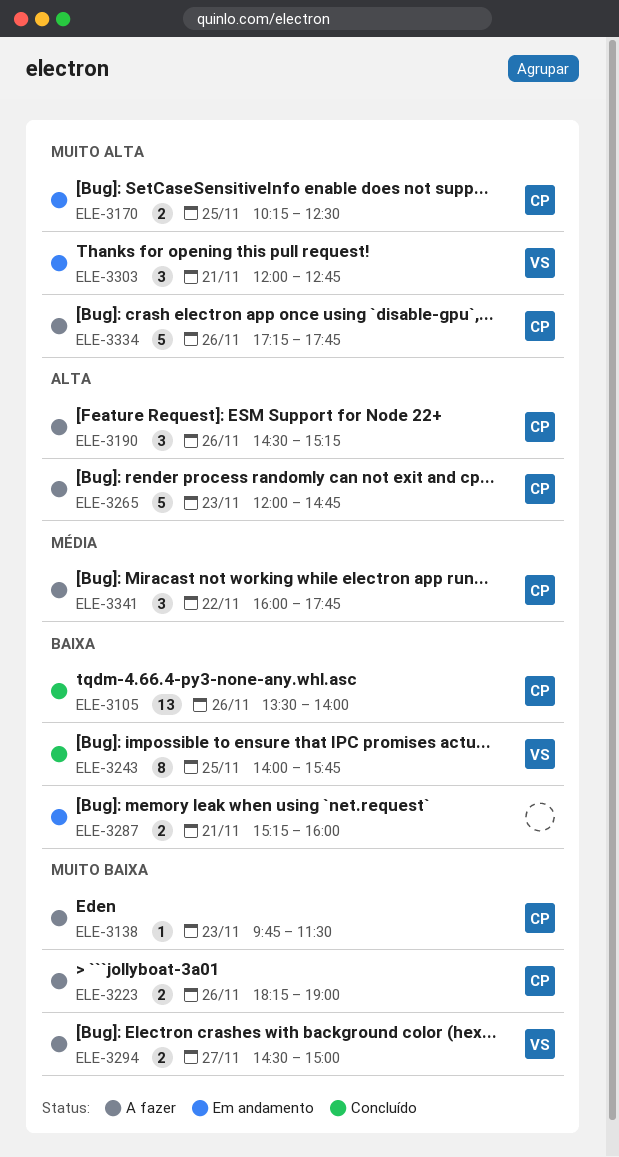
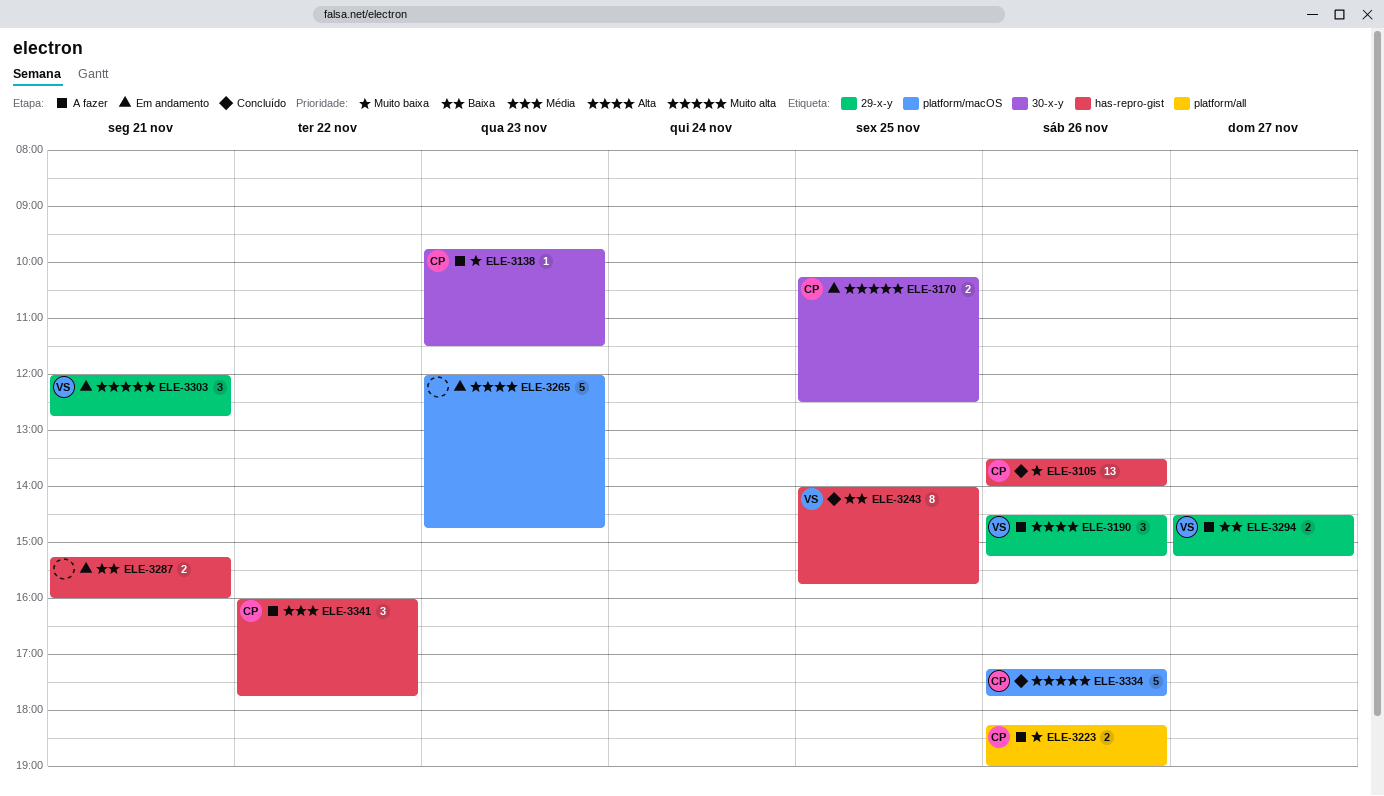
ELE-3105, priority: Baixa -> Muito baixa
ELE-3190, owner: CP -> VS
ELE-3265, status: A fazer -> Em andamento
ELE-3265, owner: CP -> none
ELE-3294, priority: Muito baixa -> Baixa
ELE-3294, ends: 15:00 -> 15:15
ELE-3334, status: A fazer -> Concluído

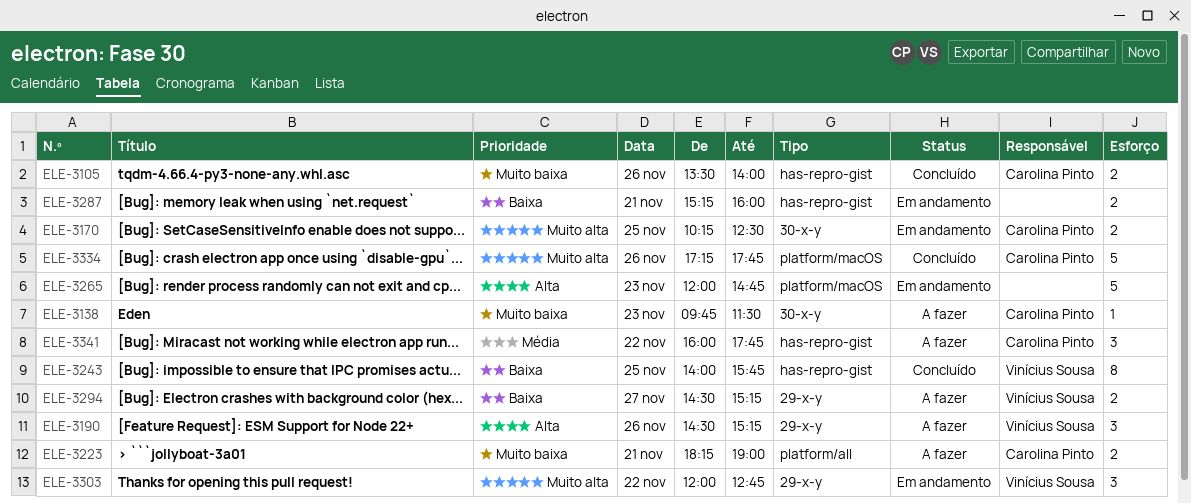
ELE-3105, estimate: 13 -> 2
ELE-3223, day: Nov 26 -> Nov 21
ELE-3303, day: Nov 21 -> Nov 22

